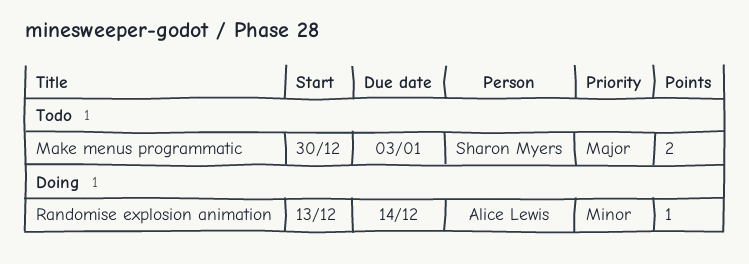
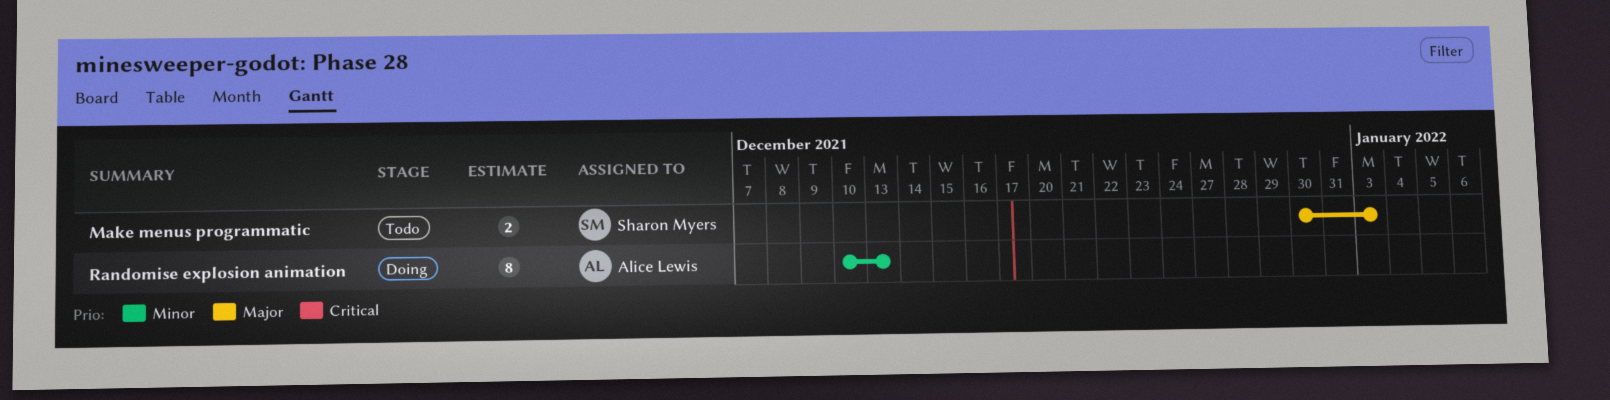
Randomise explosion animation, estimate: 1 -> 8
Randomise explosion animation, start: Dec 13 -> Dec 10
Randomise explosion animation, due: Dec 14 -> Dec 13

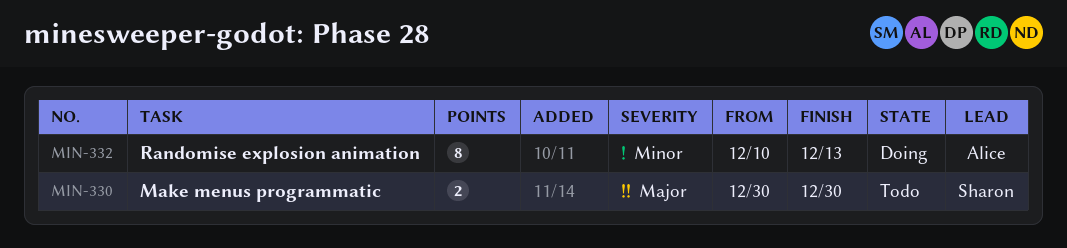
Make menus programmatic, due: Jan 3 -> Dec 30

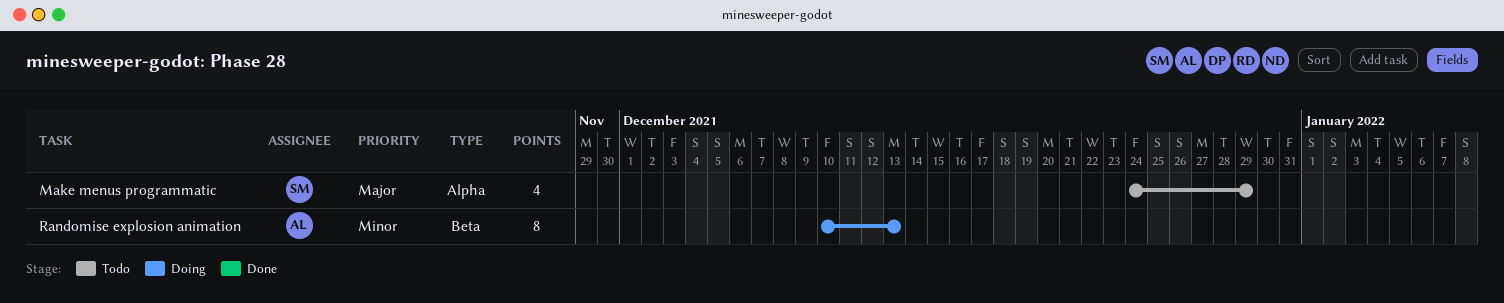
Make menus programmatic, estimate: 2 -> 4
Make menus programmatic, start: Dec 30 -> Dec 24
Make menus programmatic, due: Dec 30 -> Dec 29

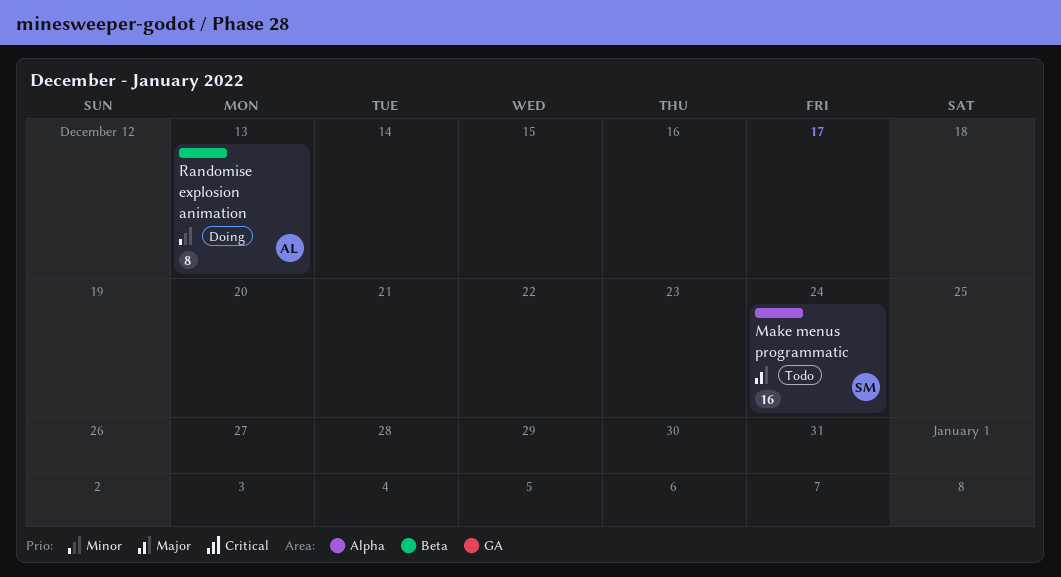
Make menus programmatic, estimate: 4 -> 16
Make menus programmatic, due: Dec 29 -> Dec 24

